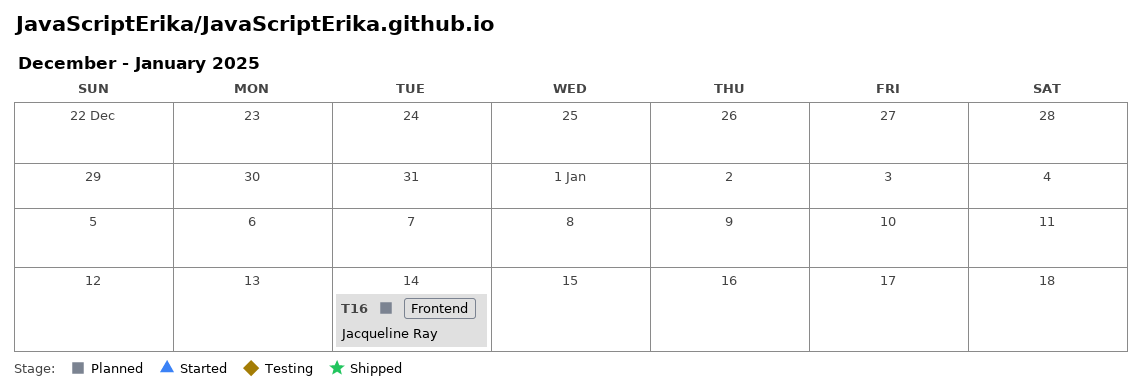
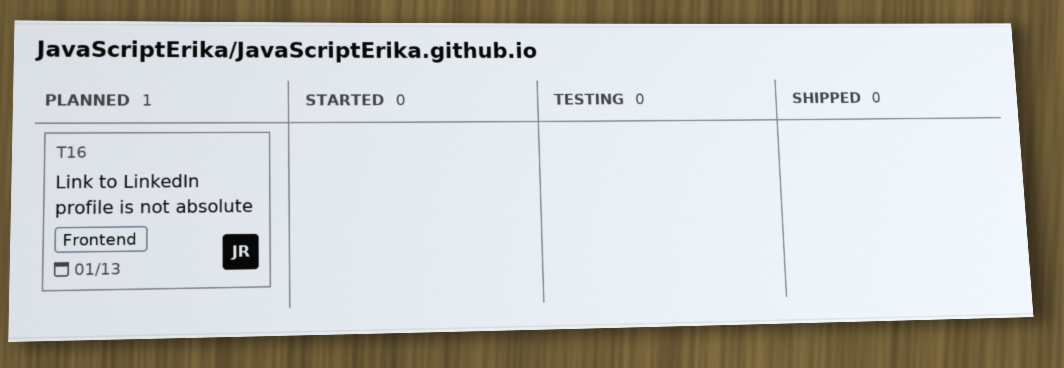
T16, due: Jan 14 -> Jan 13

